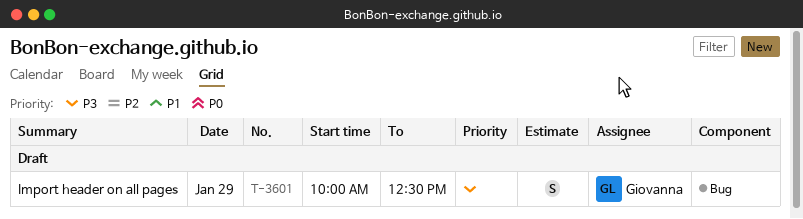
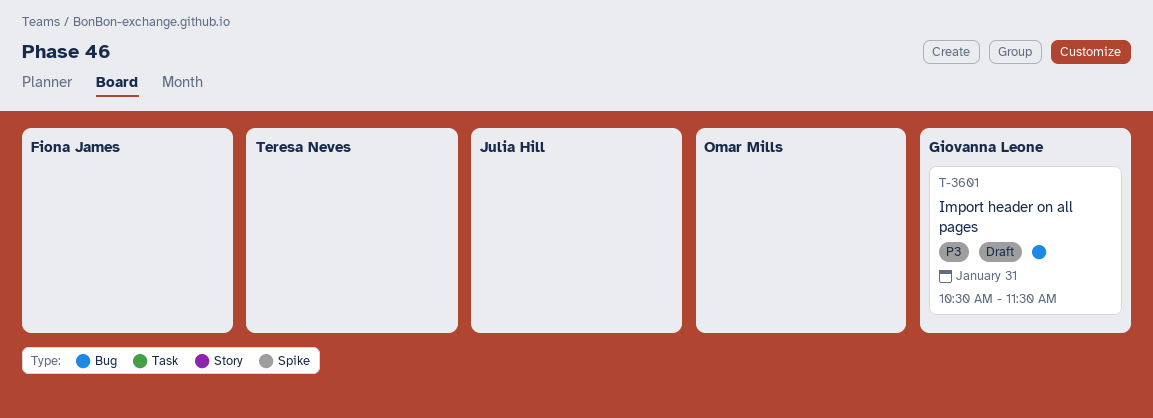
T-3601, day: Jan 29 -> Jan 31
T-3601, begins: 10:00 -> 10:30
T-3601, ends: 12:30 -> 11:30

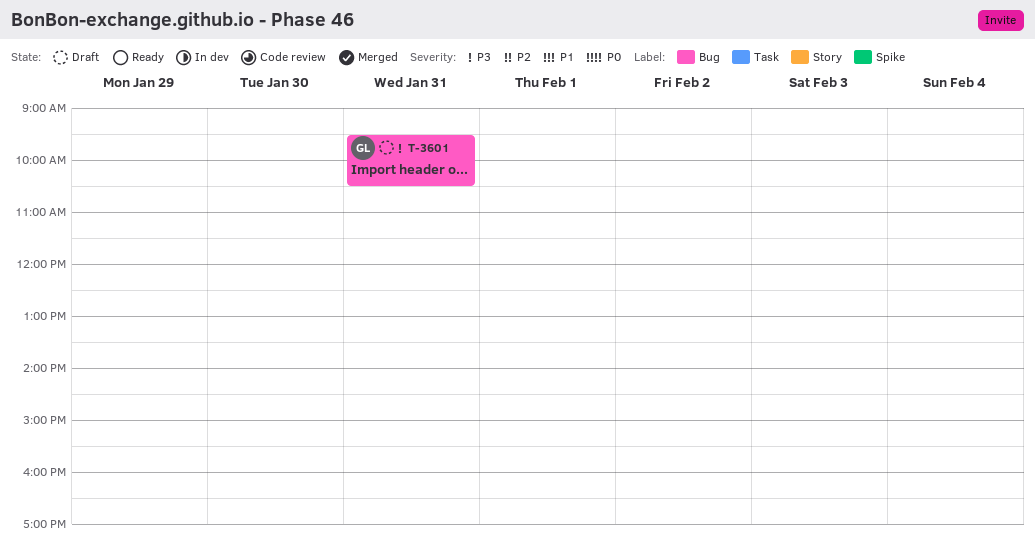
T-3601, begins: 10:30 -> 09:30
T-3601, ends: 11:30 -> 10:30

